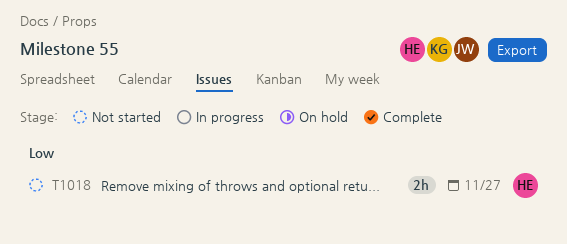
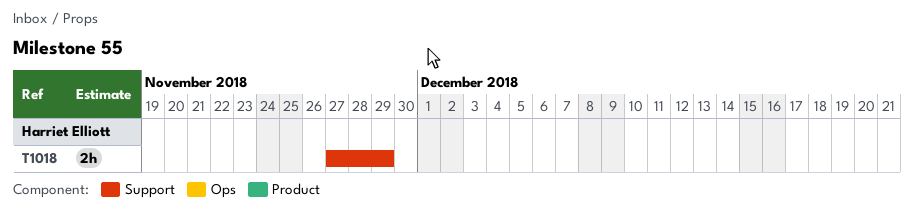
T1018, due: Nov 27 -> Nov 29

